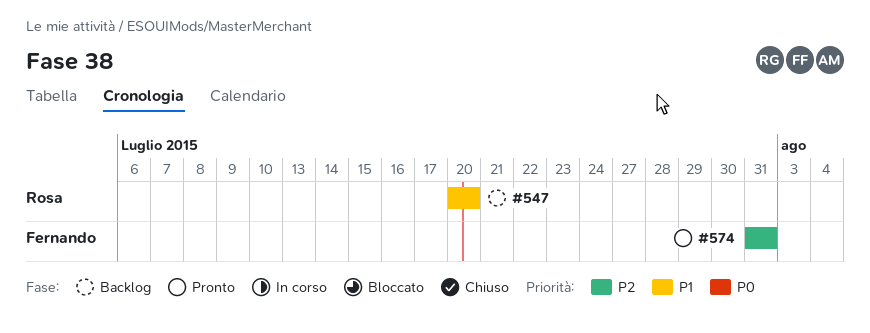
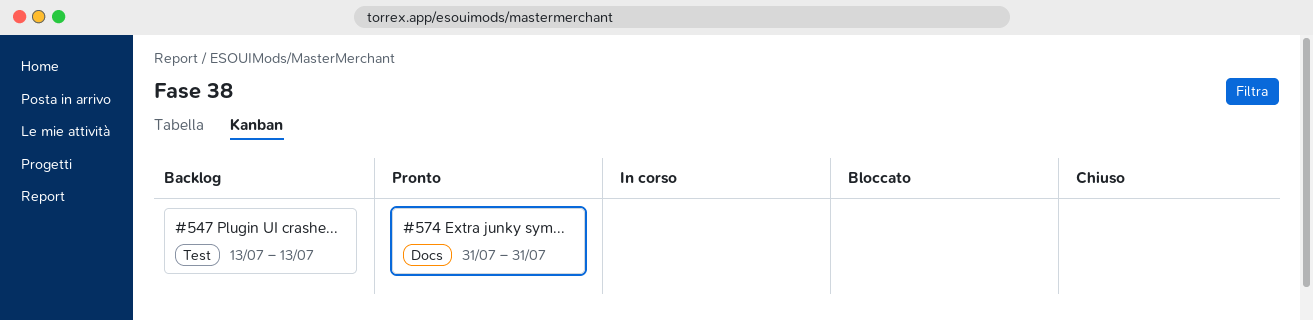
#547, start: Jul 20 -> Jul 13
#547, due: Jul 20 -> Jul 13

